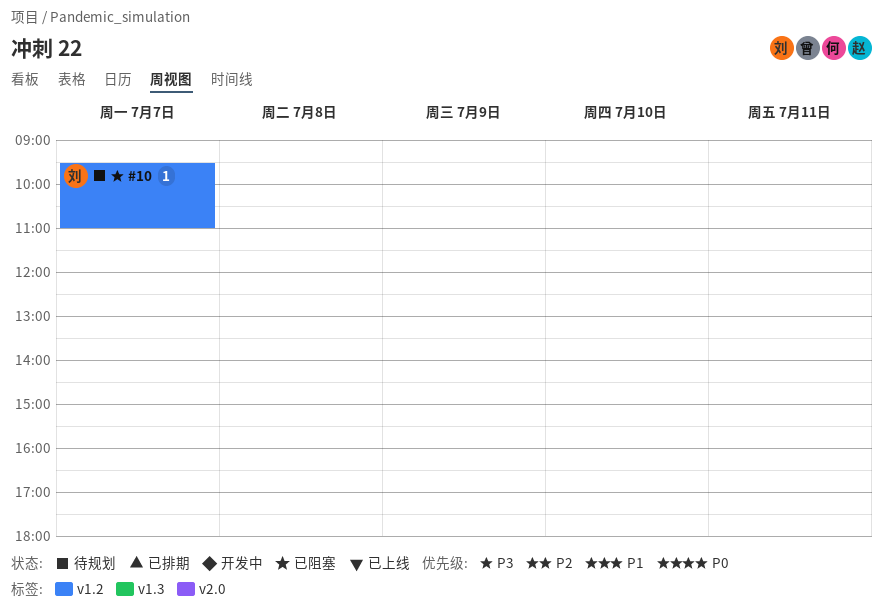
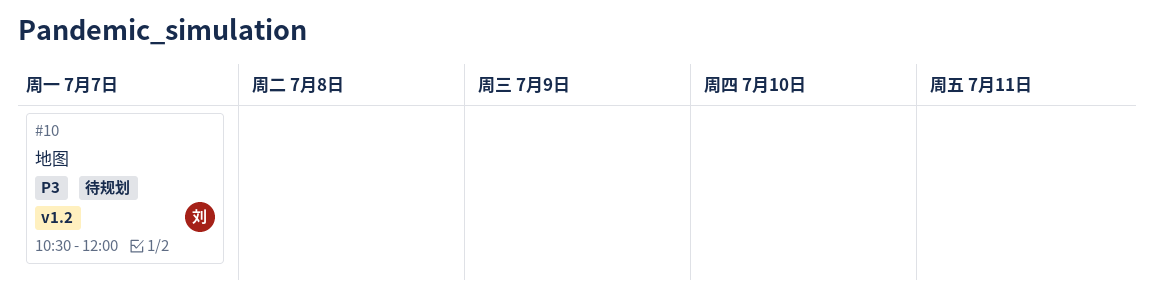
#10, begins: 09:30 -> 10:30
#10, ends: 11:00 -> 12:00

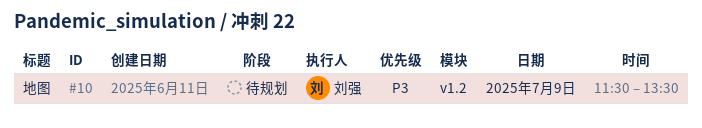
#10, day: Jul 7 -> Jul 9
#10, begins: 10:30 -> 11:30
#10, ends: 12:00 -> 13:30

